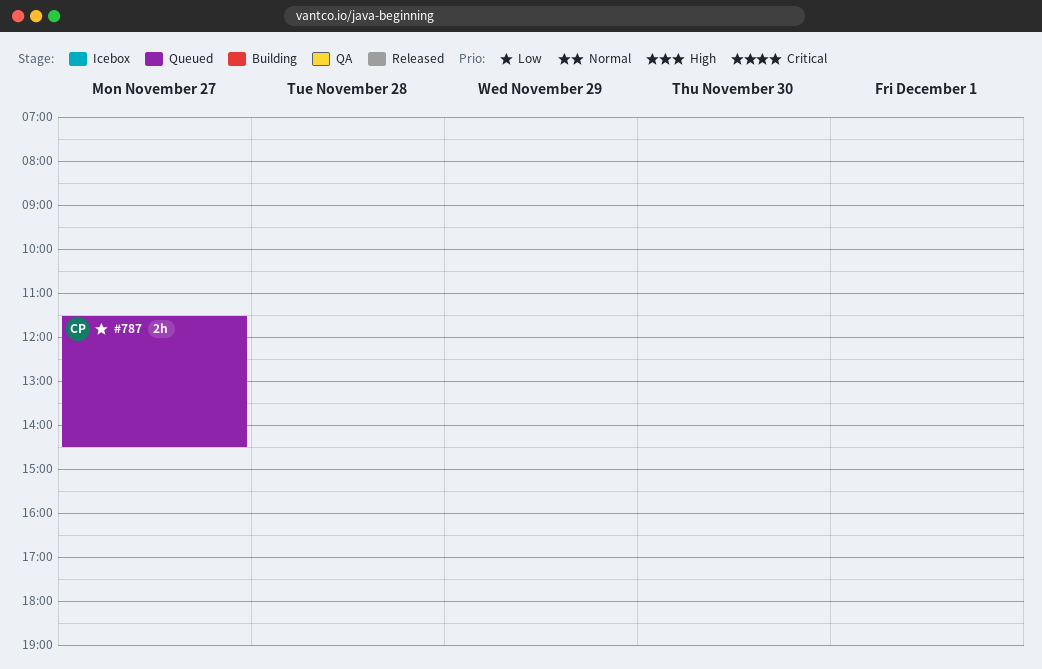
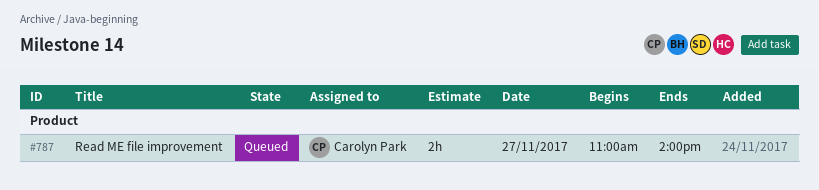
#787, begins: 11:30 -> 11:00
#787, ends: 14:30 -> 14:00

